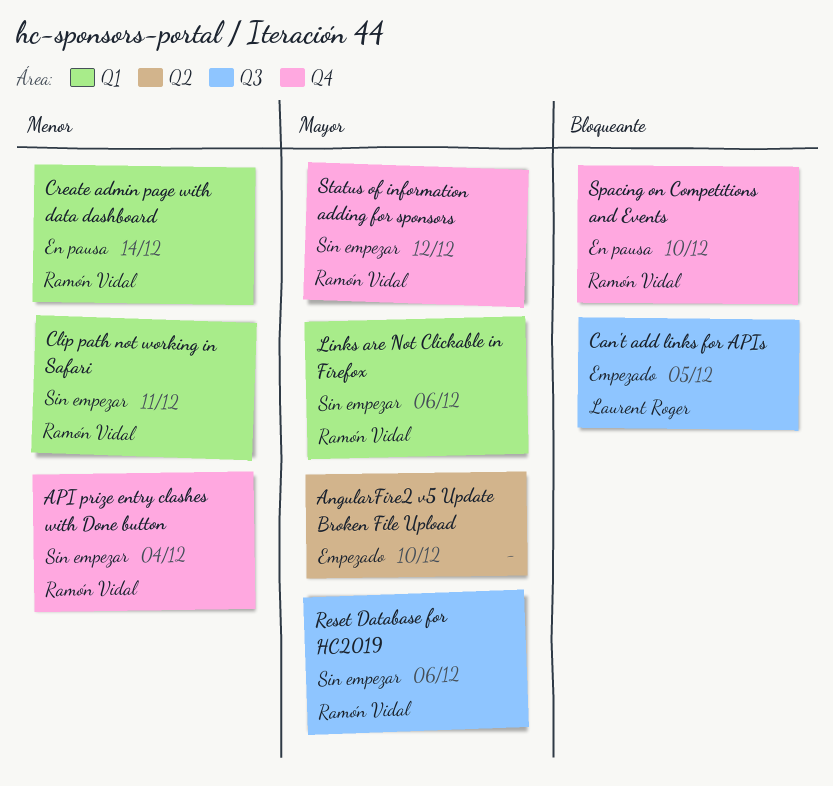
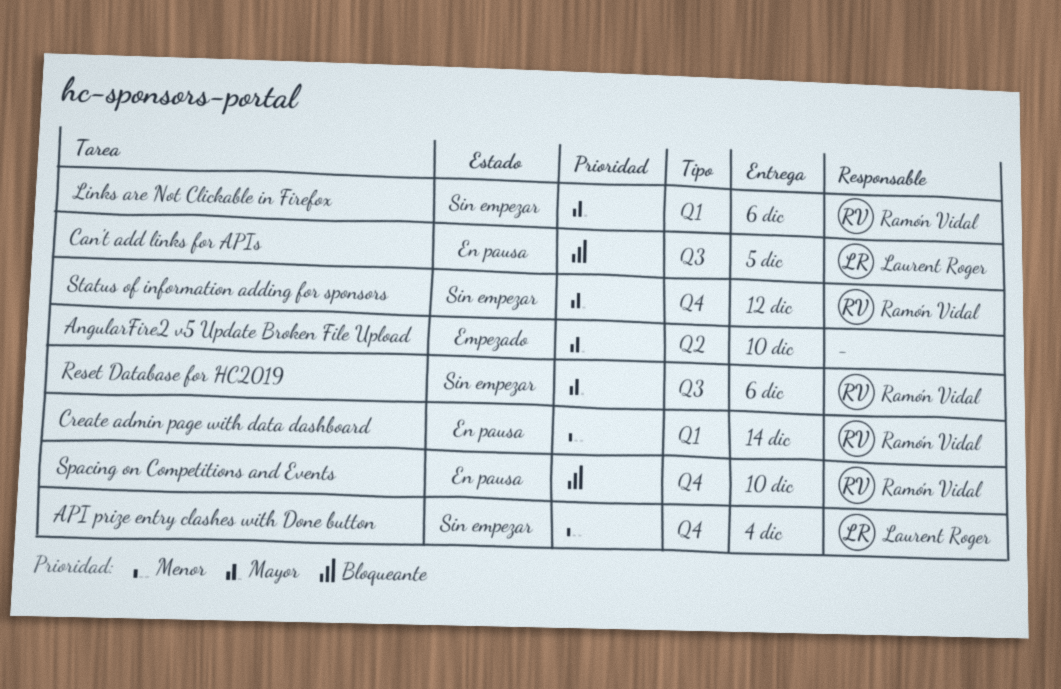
API prize entry clashes with Done button, owner: Ramón Vidal -> Laurent Roger
Can't add links for APIs, status: Empezado -> En pausa
Clip path not working in Safari: present -> none

